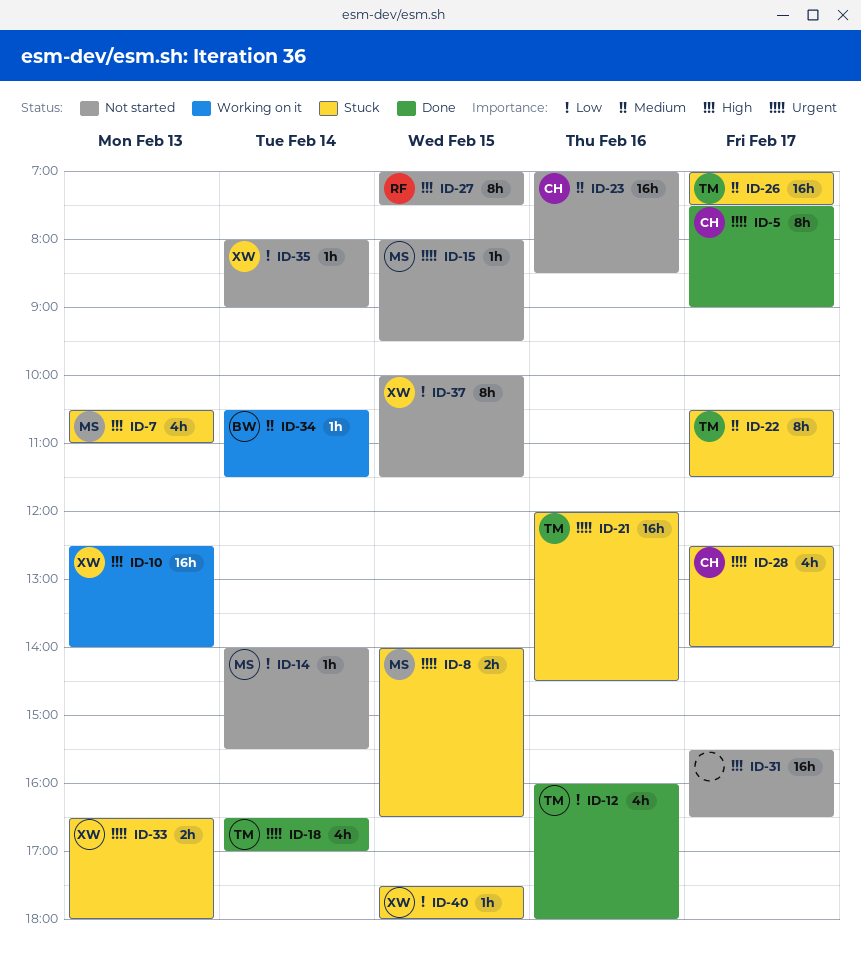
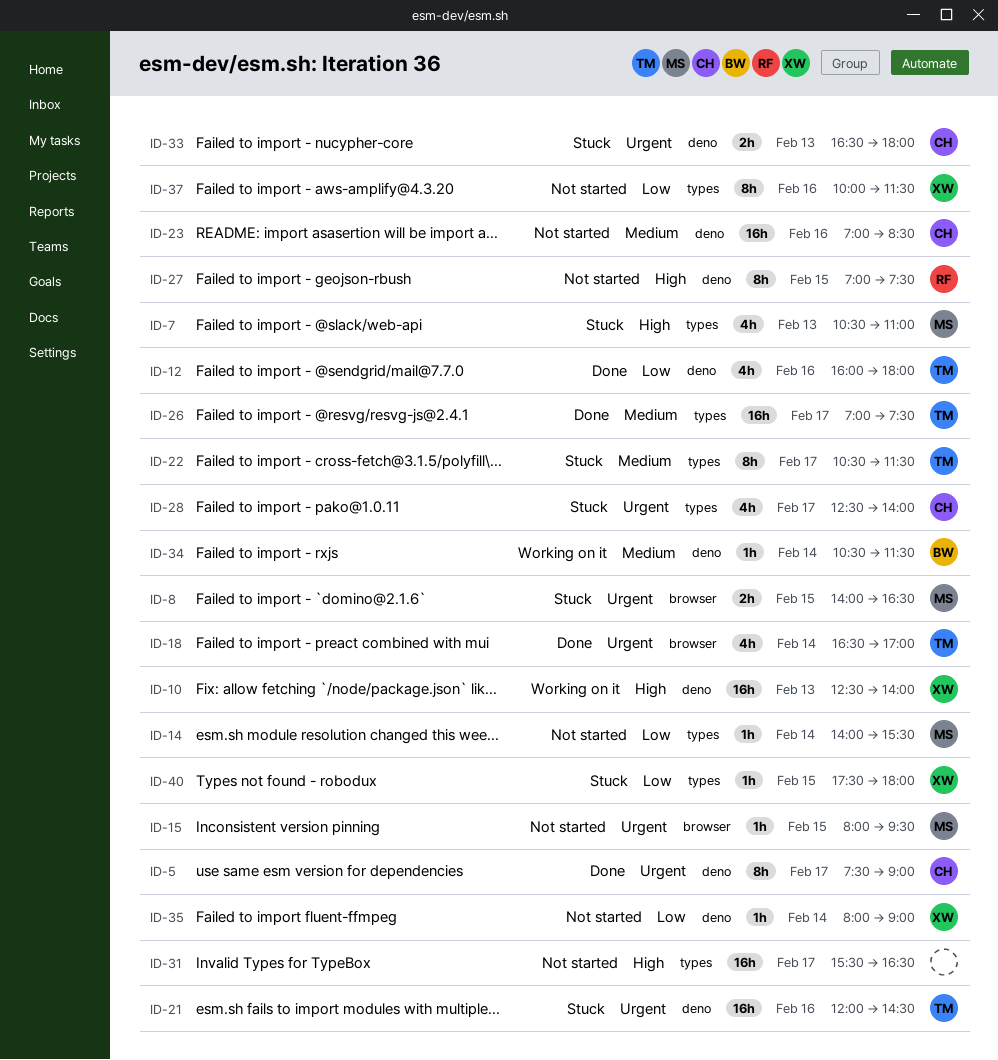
ID-26, status: Stuck -> Done
ID-33, owner: XW -> CH
ID-37, day: Feb 15 -> Feb 16

